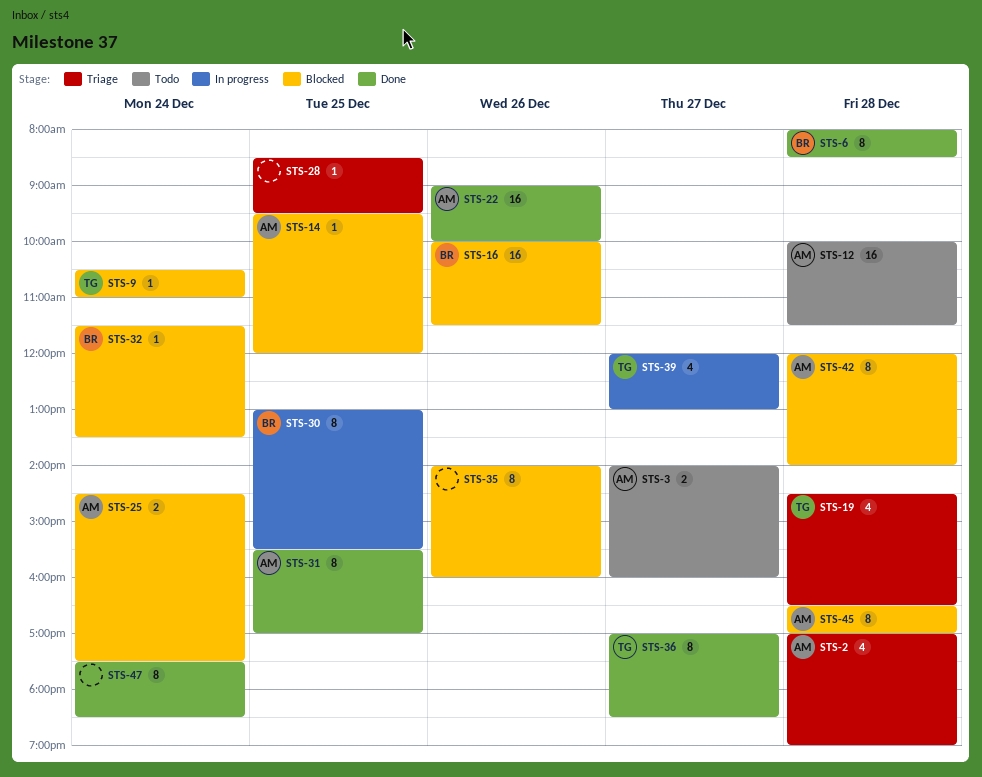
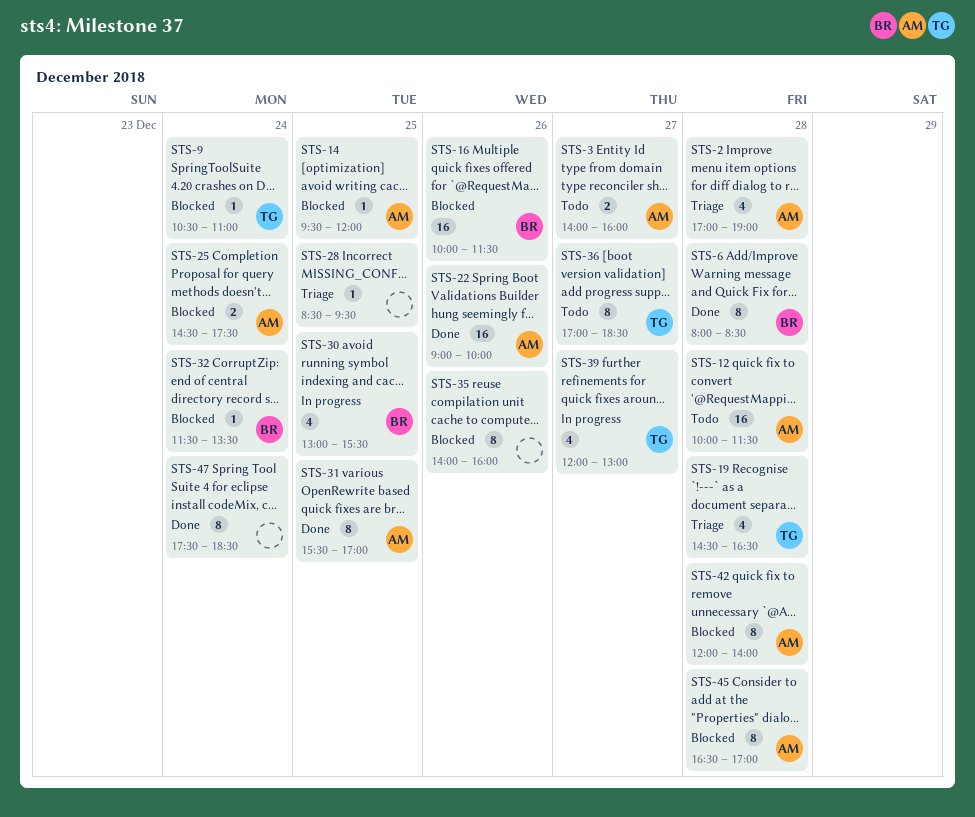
STS-30, estimate: 8 -> 4
STS-36, status: Done -> Todo

